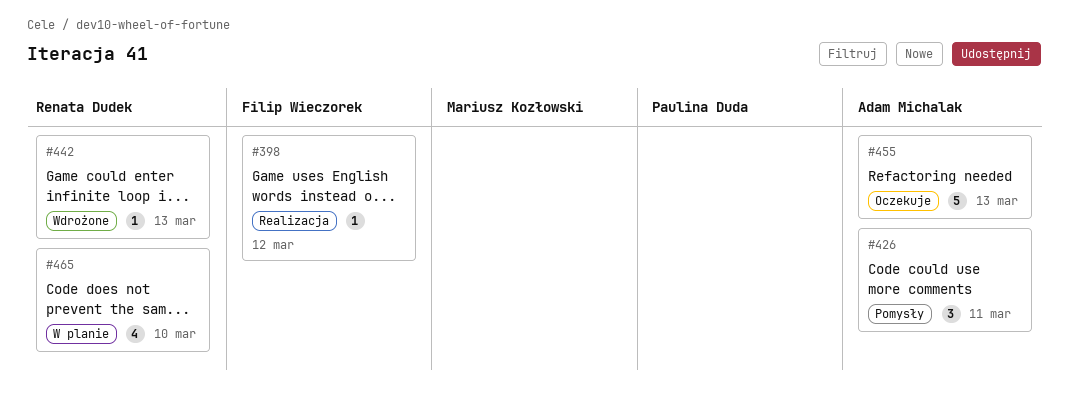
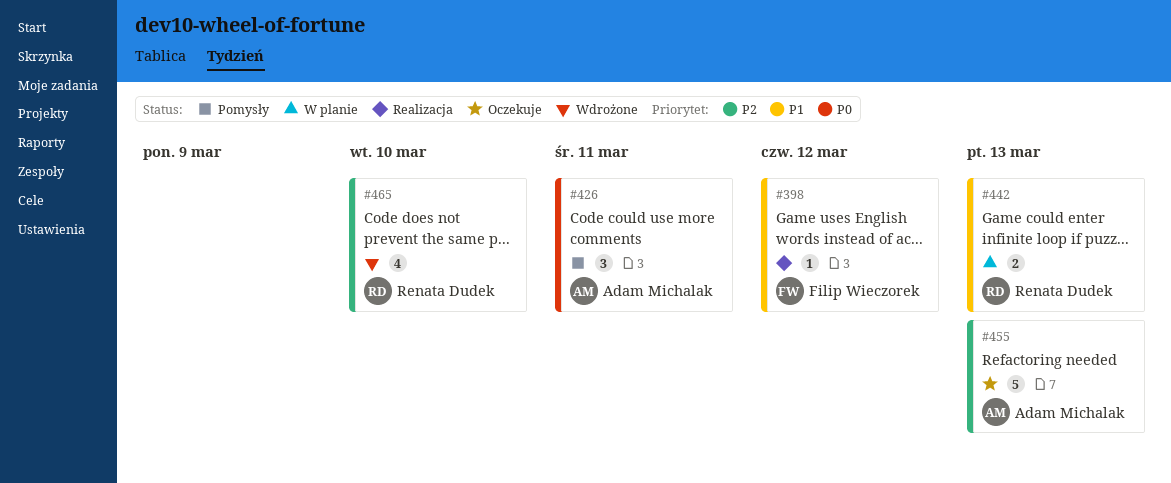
#442, status: Wdrożone -> W planie
#442, estimate: 1 -> 2
#465, status: W planie -> Wdrożone

